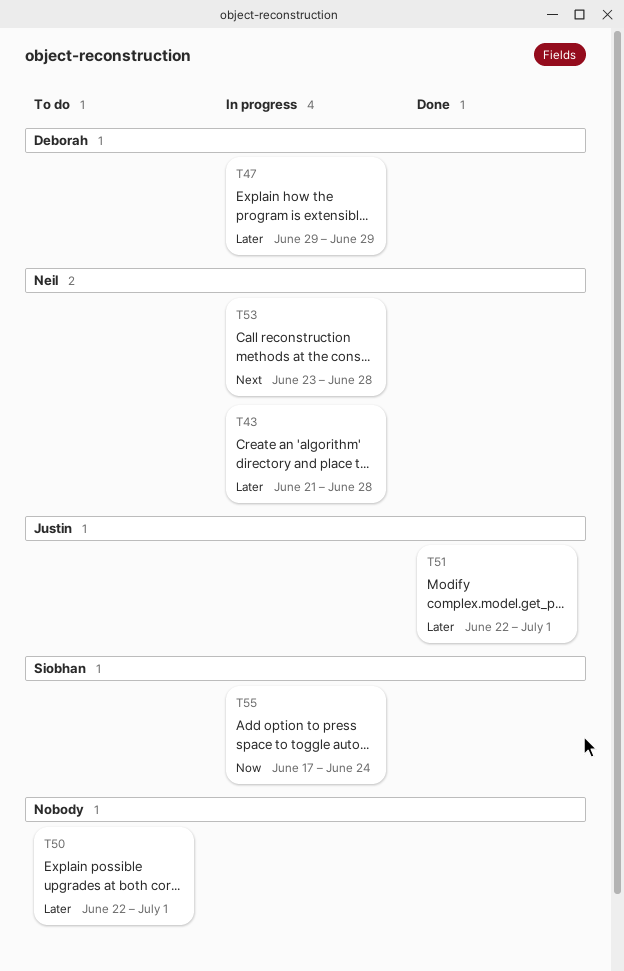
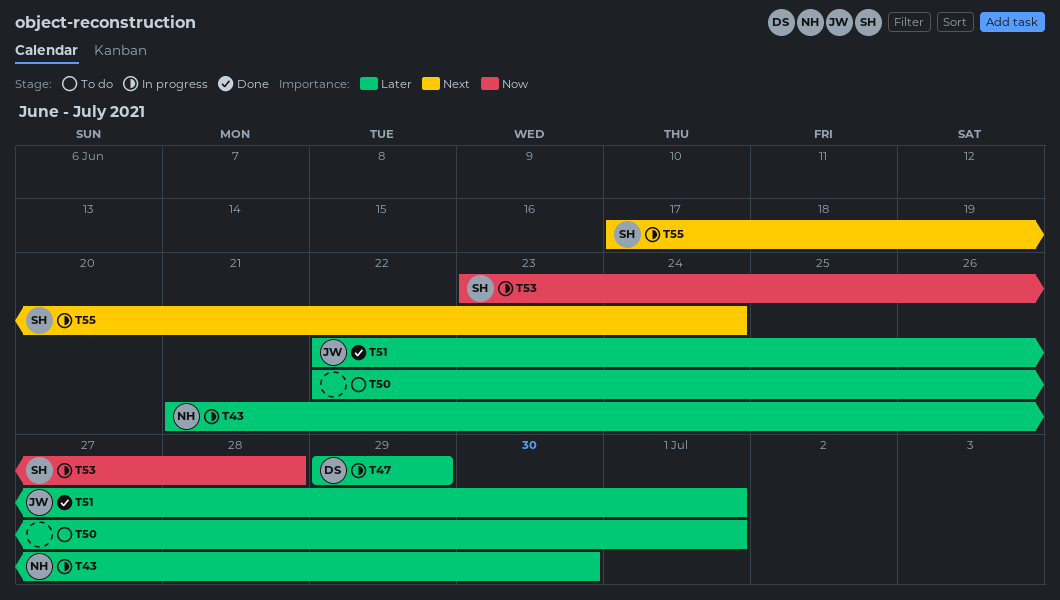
T43, due: Jun 28 -> Jun 30
T53, owner: Neil -> Siobhan
T53, priority: Next -> Now
T55, priority: Now -> Next

